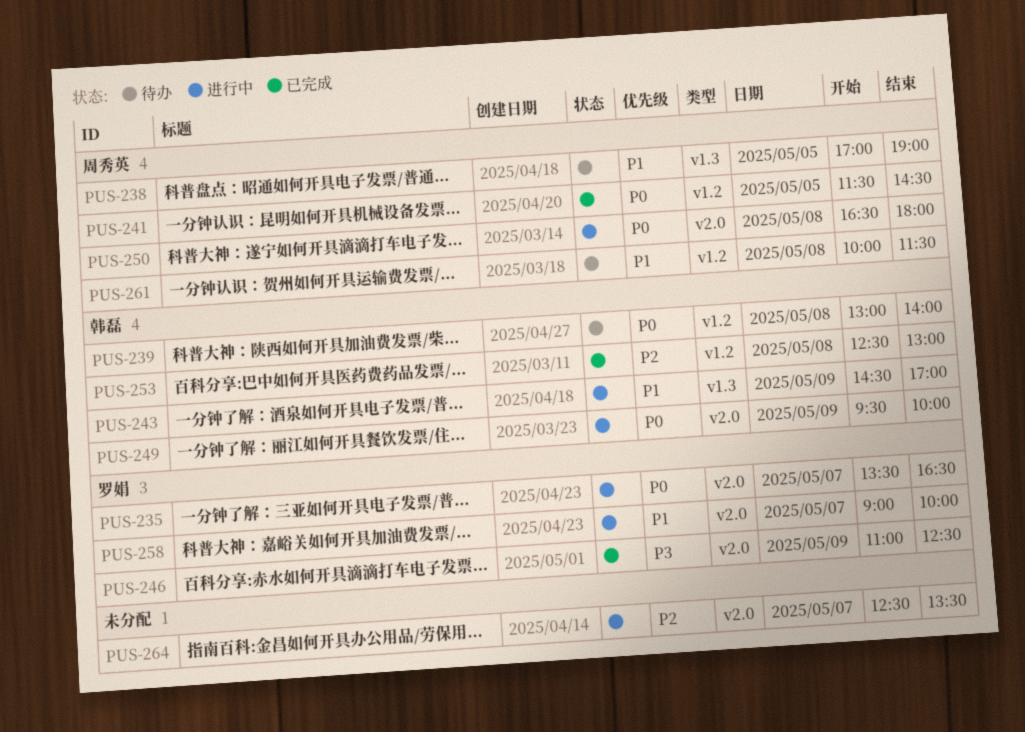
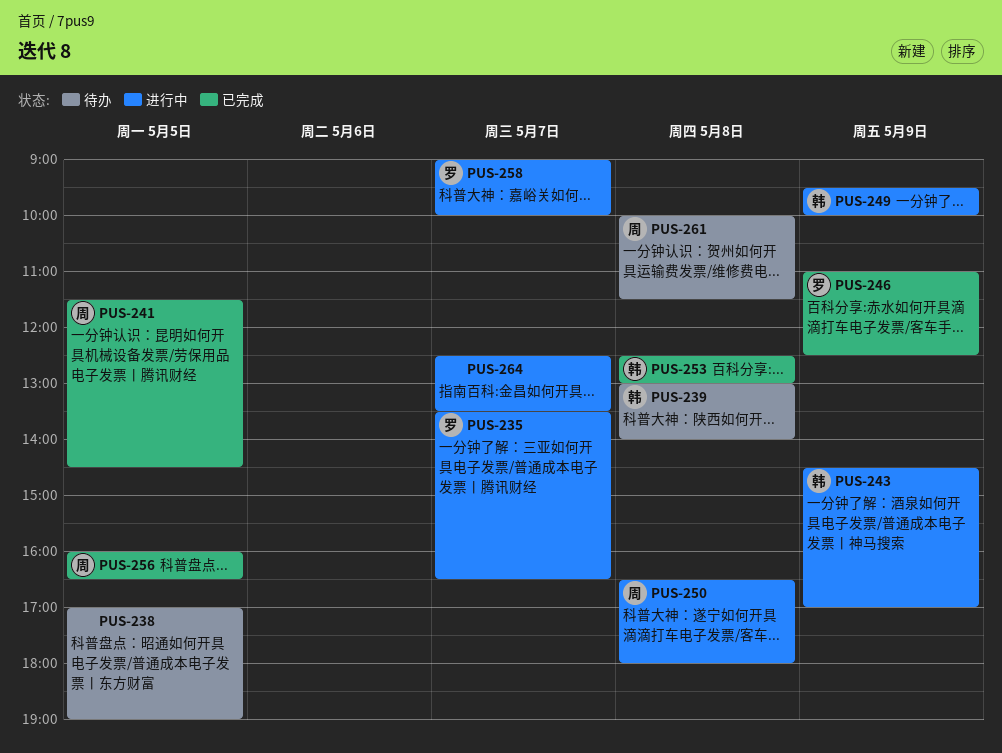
PUS-238, owner: 周秀英 -> none
PUS-256: none -> present

